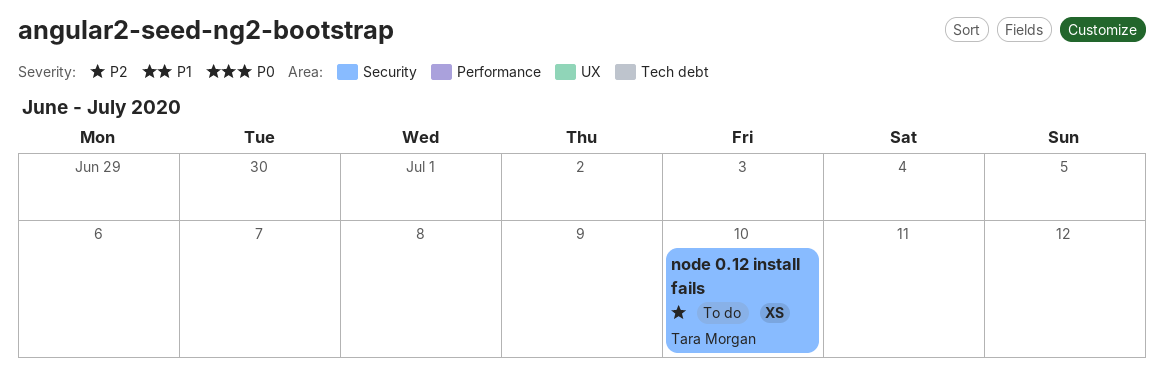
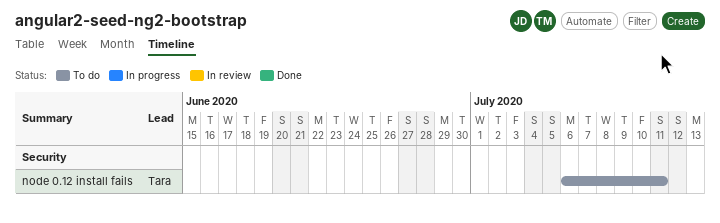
node 0.12 install fails, due: Jul 10 -> Jul 11

